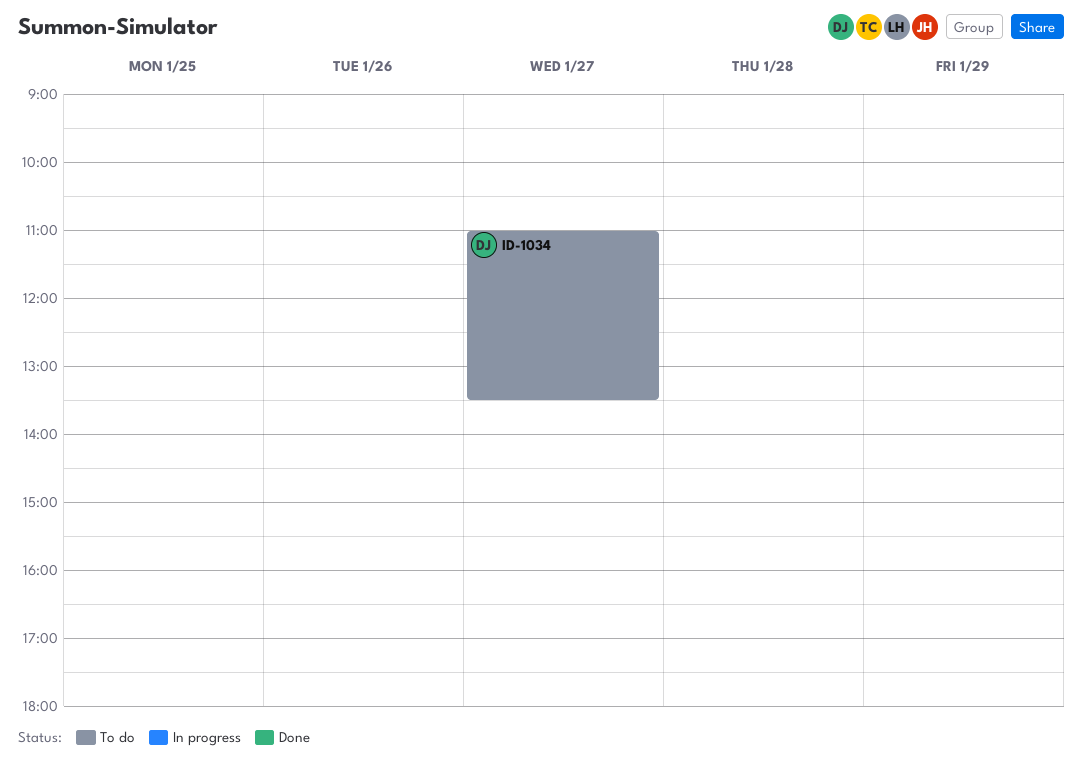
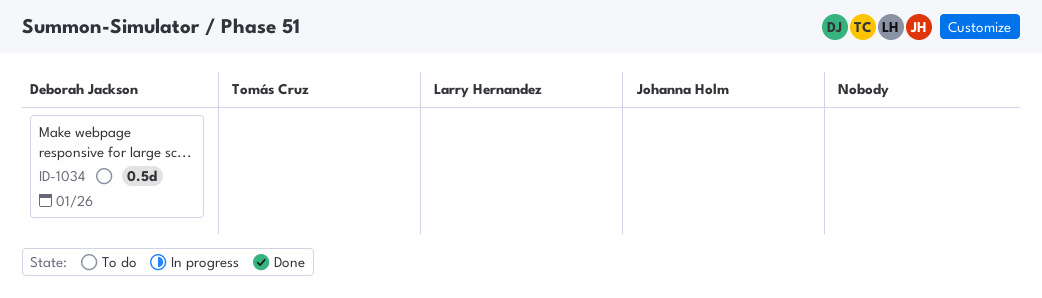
ID-1034, day: Jan 27 -> Jan 26

